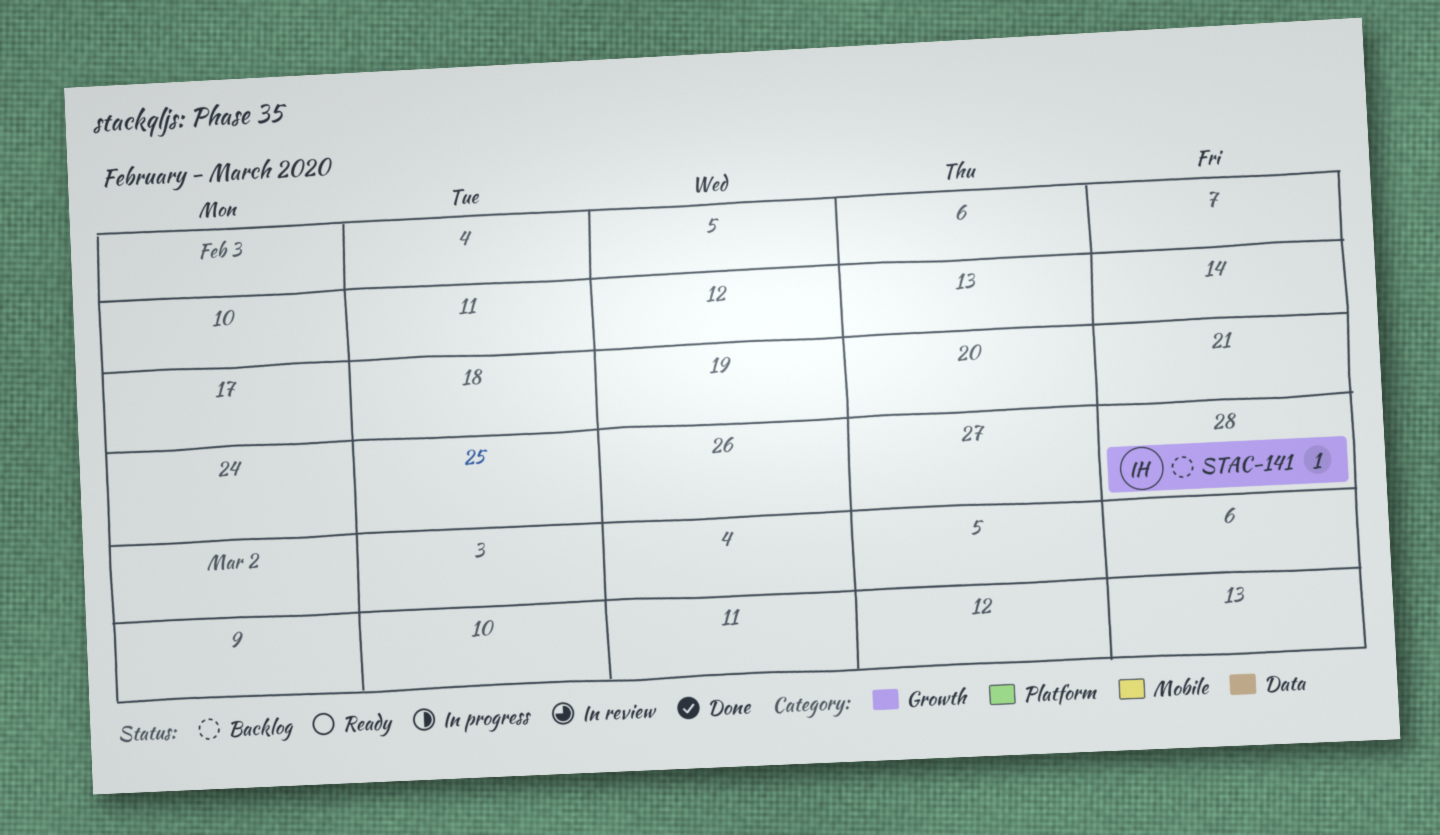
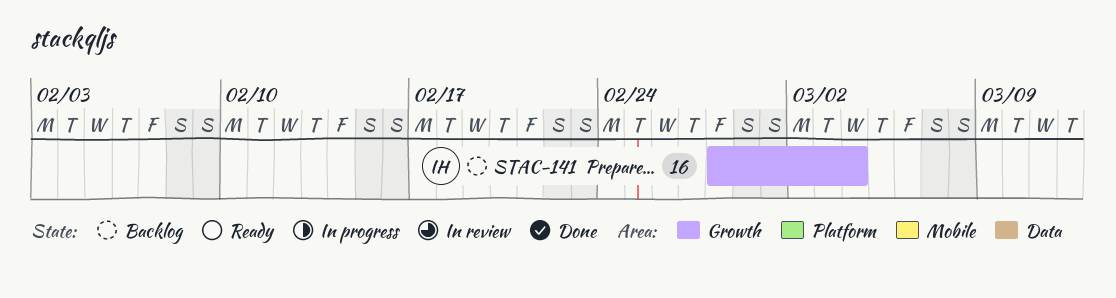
STAC-141, estimate: 1 -> 16
STAC-141, due: Feb 28 -> Mar 4

